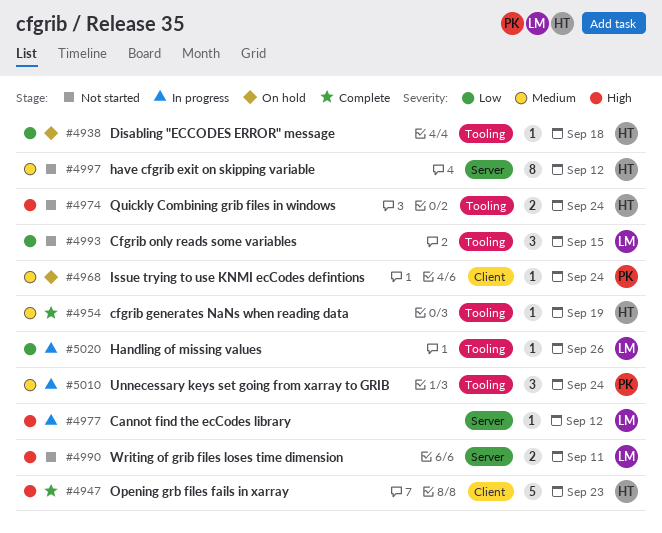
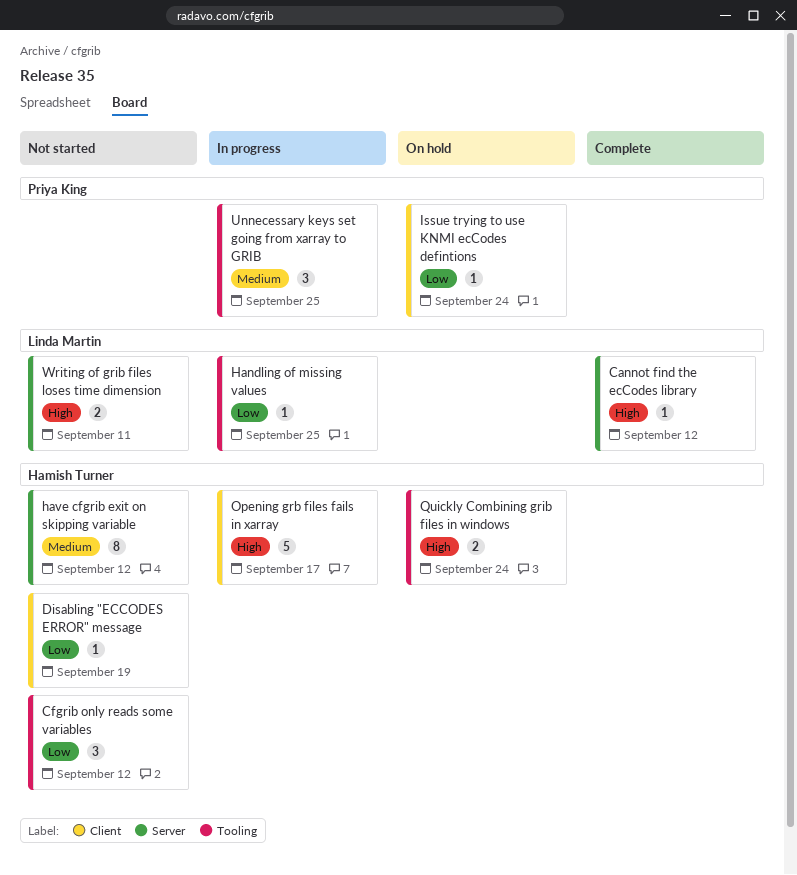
Cannot find the ecCodes library, status: In progress -> Complete
cfgrib generates NaNs when reading data: present -> none
Cfgrib only reads some variables, owner: Linda Martin -> Hamish Turner
Cfgrib only reads some variables, due: Sep 15 -> Sep 12
Disabling "ECCODES ERROR" message, status: On hold -> Not started
Disabling "ECCODES ERROR" message, label: Tooling -> Client
Disabling "ECCODES ERROR" message, due: Sep 18 -> Sep 19
Handling of missing values, due: Sep 26 -> Sep 25
Issue trying to use KNMI ecCodes defintions, priority: Medium -> Low
Opening grb files fails in xarray, status: Complete -> In progress
Opening grb files fails in xarray, due: Sep 23 -> Sep 17
Quickly Combining grib files in windows, status: Not started -> On hold
Unnecessary keys set going from xarray to GRIB, due: Sep 24 -> Sep 25

